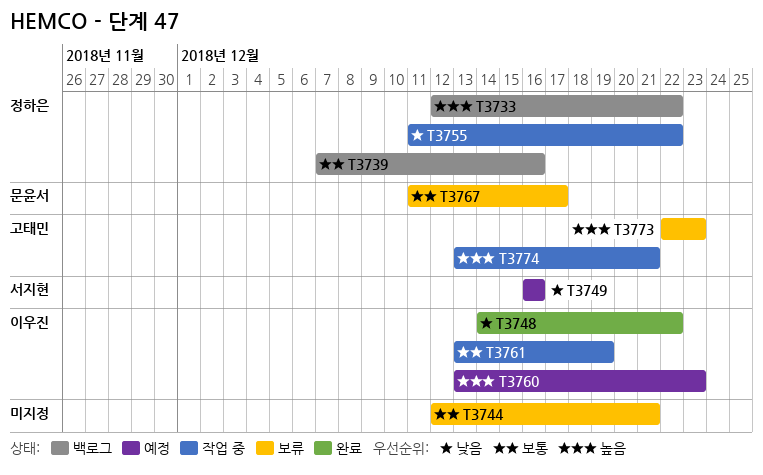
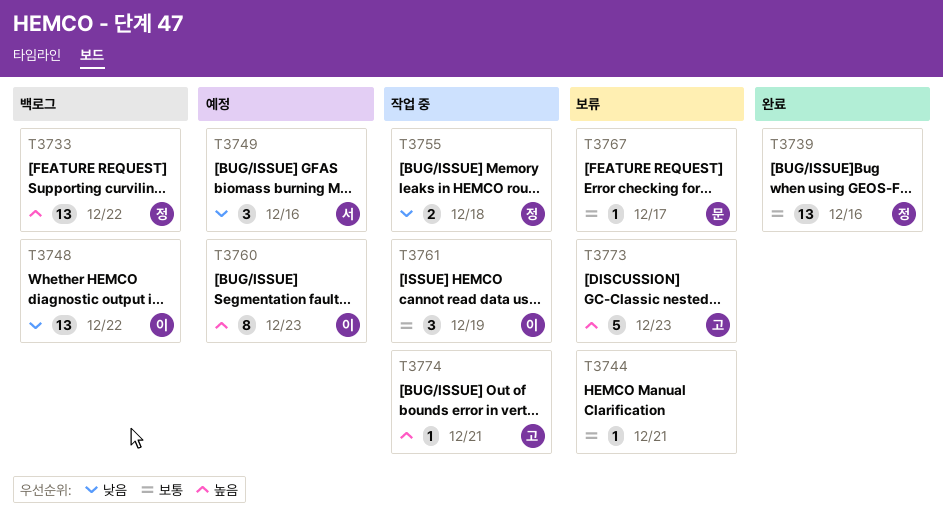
T3739, status: 백로그 -> 완료
T3748, status: 완료 -> 백로그
T3755, due: Dec 22 -> Dec 18

